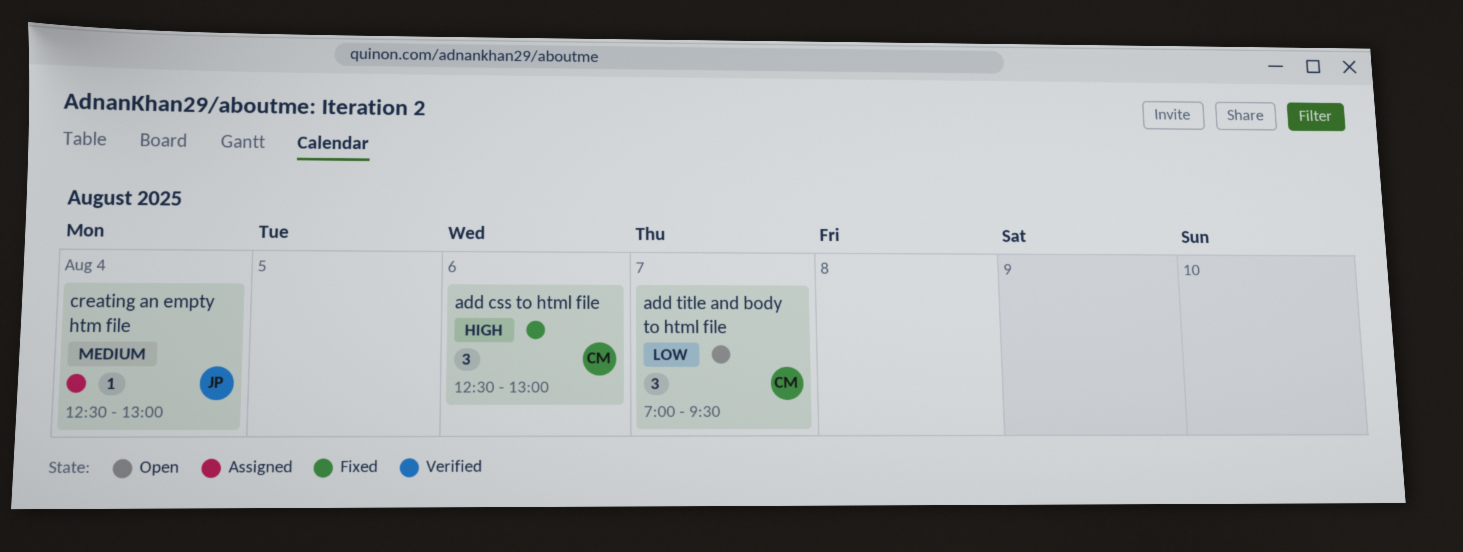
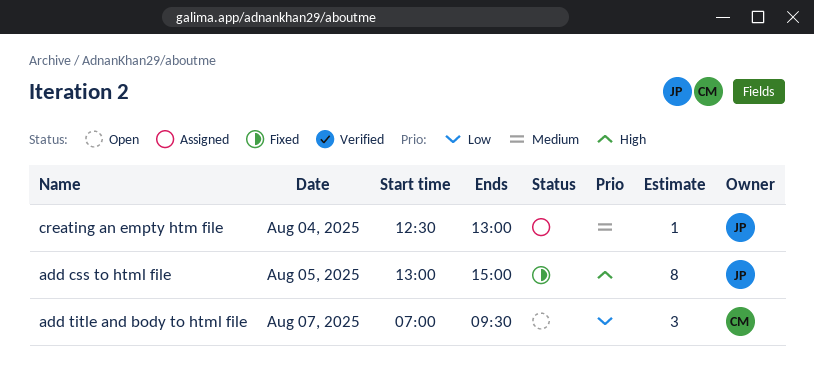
add css to html file, owner: CM -> JP
add css to html file, estimate: 3 -> 8
add css to html file, day: Aug 6 -> Aug 5
add css to html file, begins: 12:30 -> 13:00
add css to html file, ends: 13:00 -> 15:00

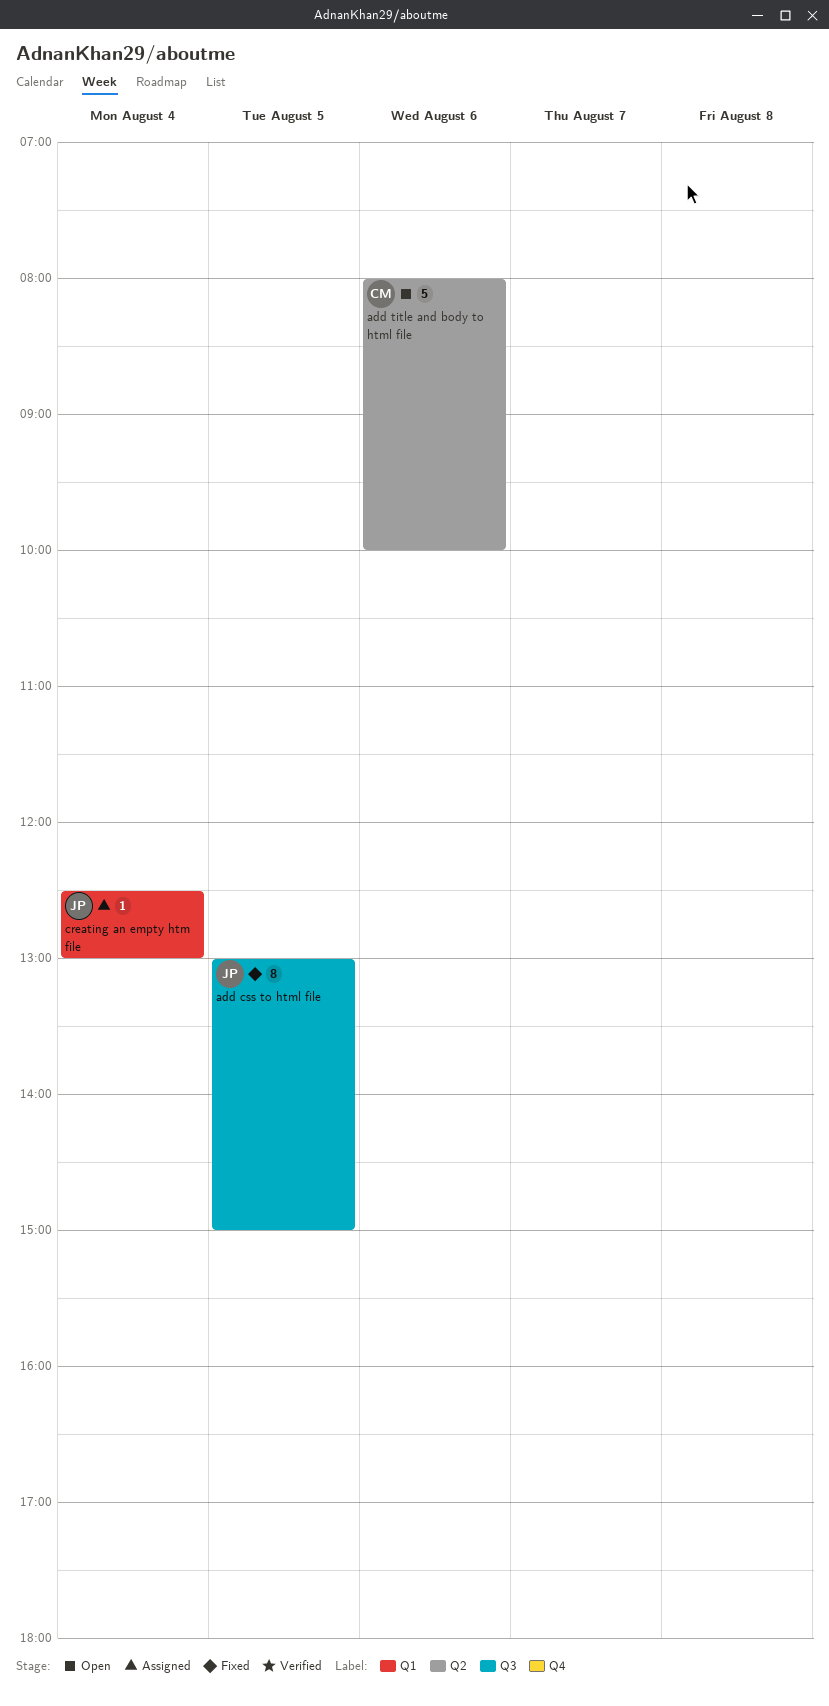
add title and body to html file, estimate: 3 -> 5
add title and body to html file, day: Aug 7 -> Aug 6
add title and body to html file, begins: 07:00 -> 08:00
add title and body to html file, ends: 09:30 -> 10:00

